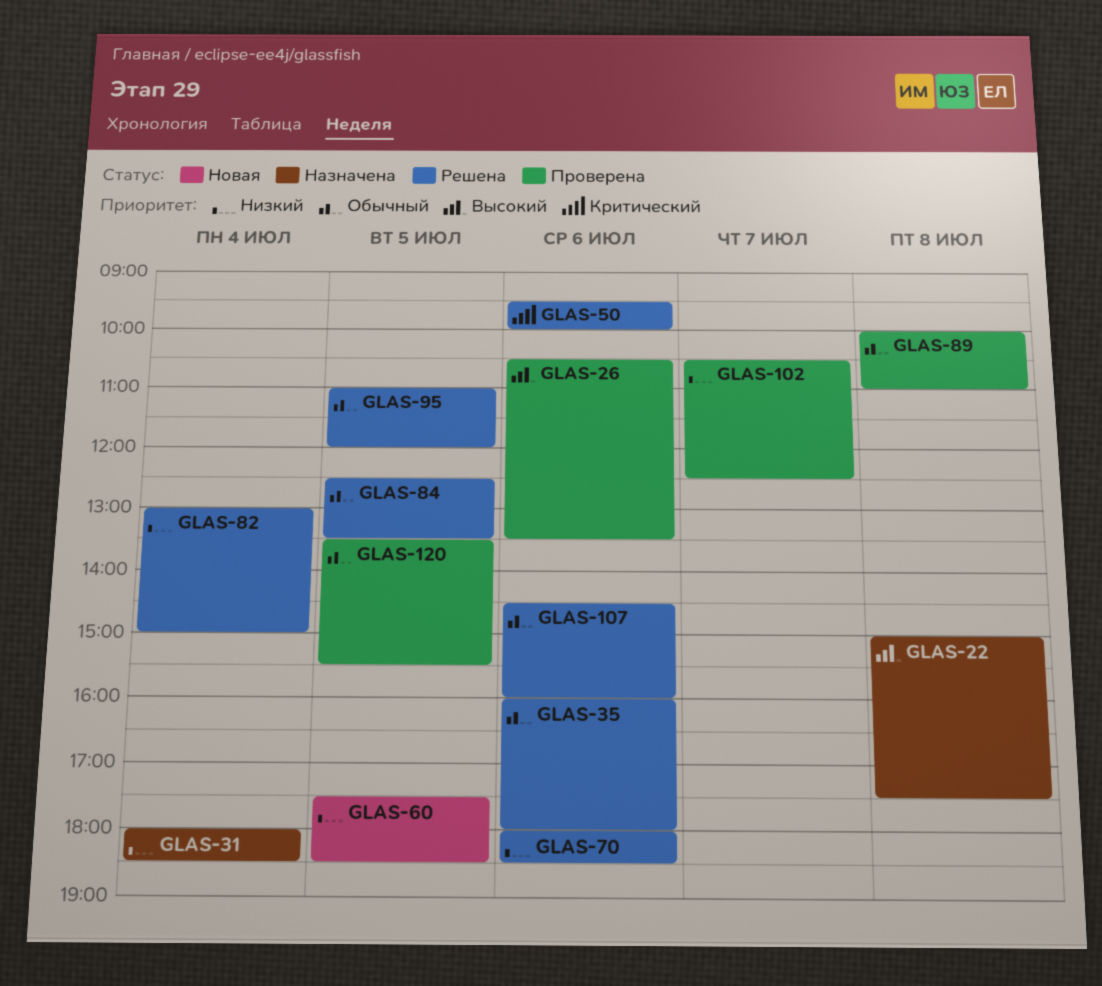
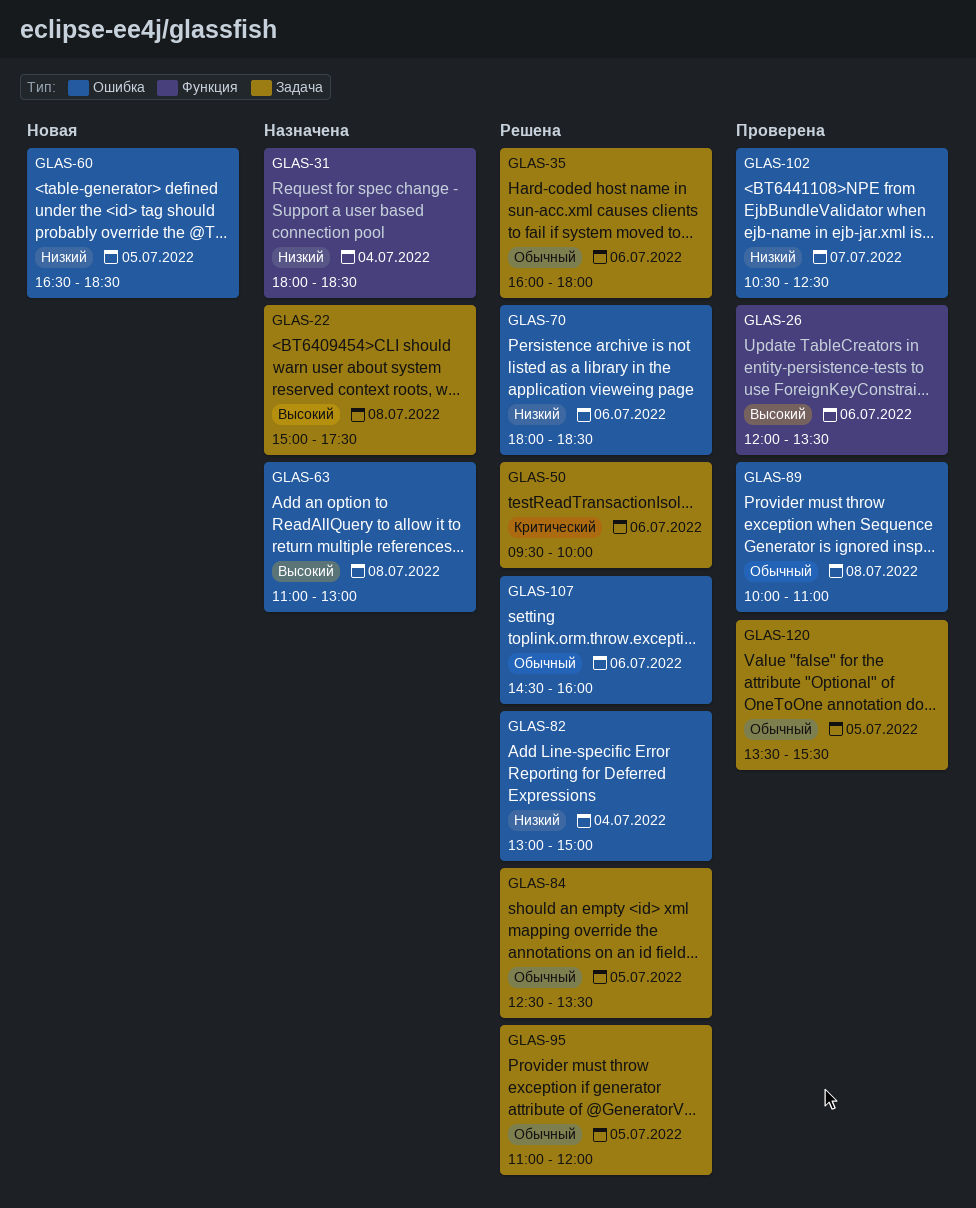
GLAS-26, begins: 10:30 -> 12:00
GLAS-60, begins: 17:30 -> 16:30
GLAS-63: none -> present

